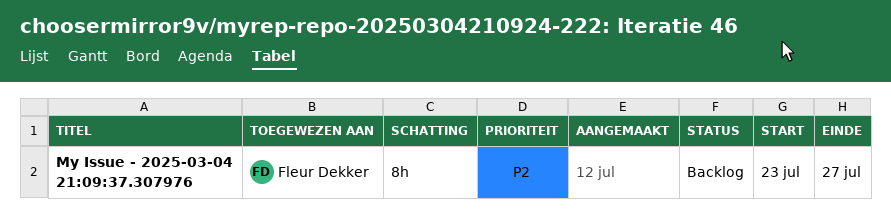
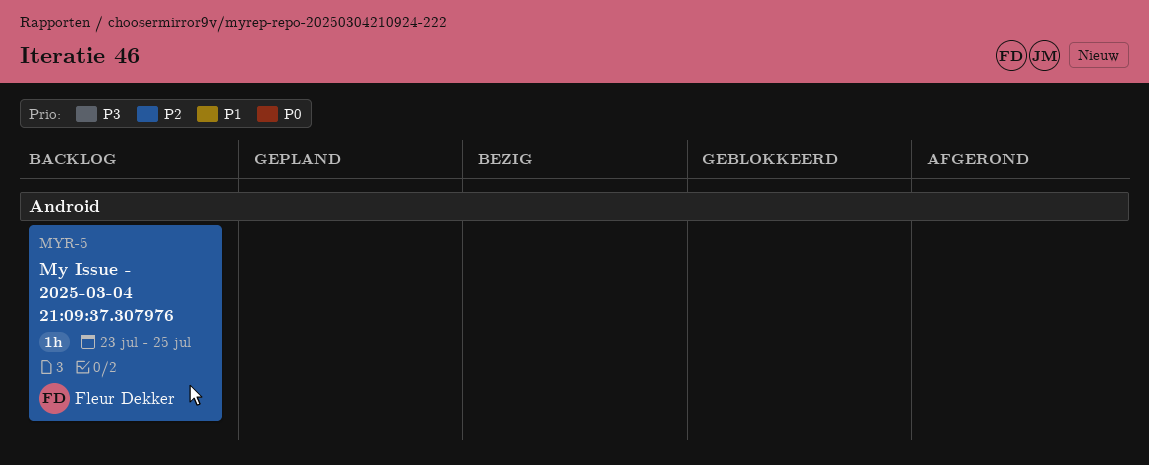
My Issue - 2025-03-04 21:09:37.307976, estimate: 8h -> 1h
My Issue - 2025-03-04 21:09:37.307976, due: Jul 27 -> Jul 25

